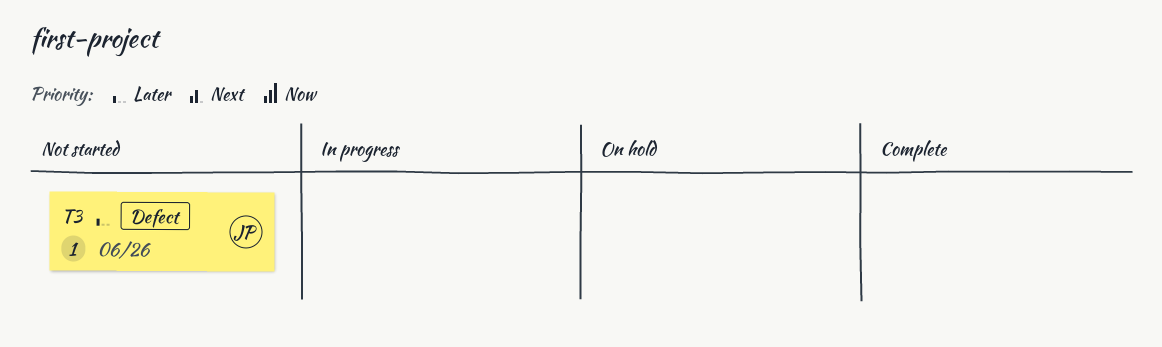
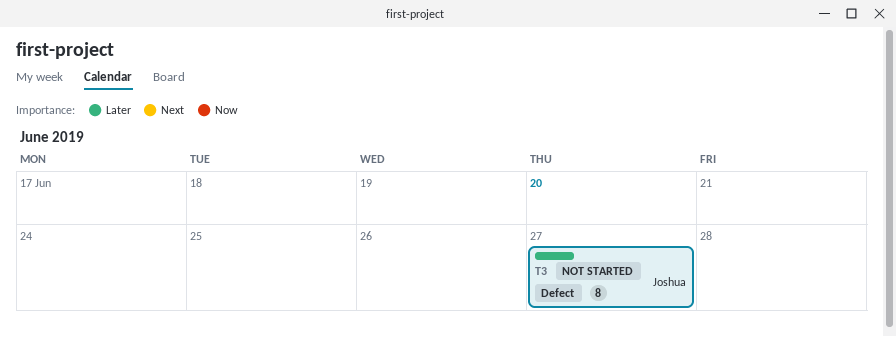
T3, estimate: 1 -> 8
T3, due: Jun 26 -> Jun 27

